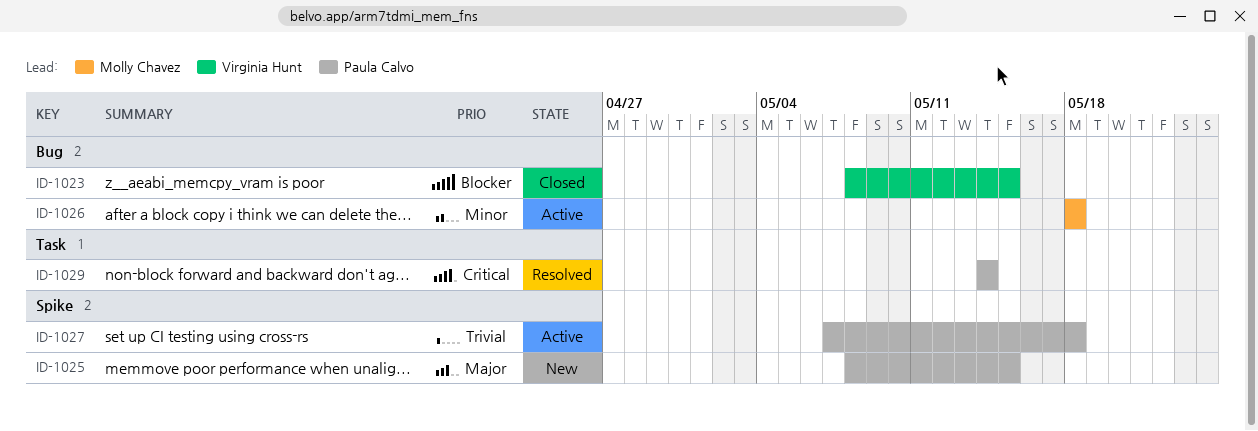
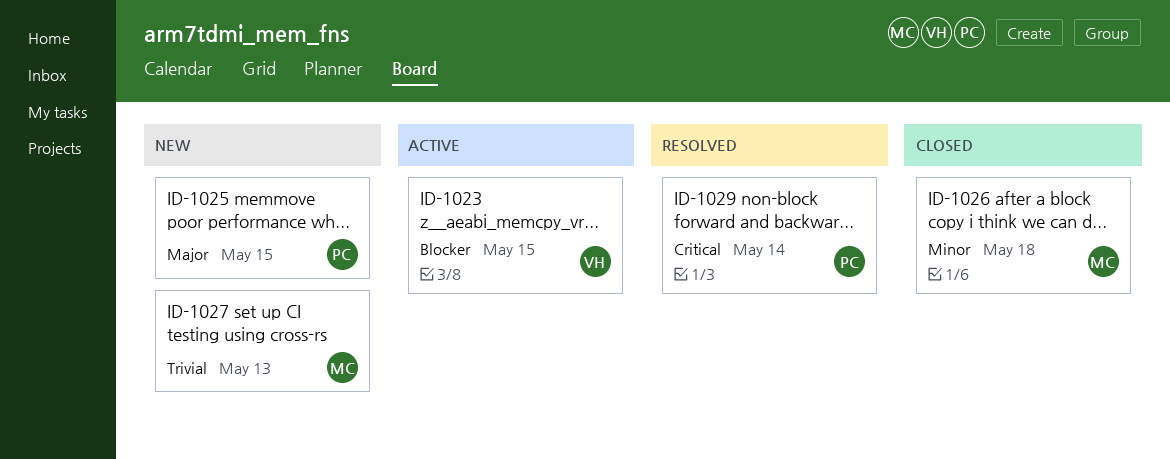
ID-1023, status: Closed -> Active
ID-1026, status: Active -> Closed
ID-1027, status: Active -> New
ID-1027, owner: Paula Calvo -> Molly Chavez
ID-1027, due: May 18 -> May 13

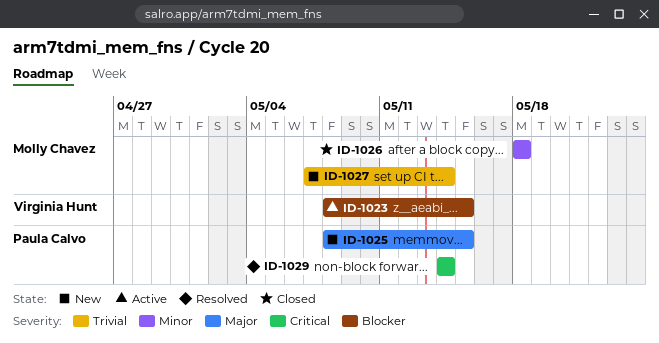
ID-1027, due: May 13 -> May 14

